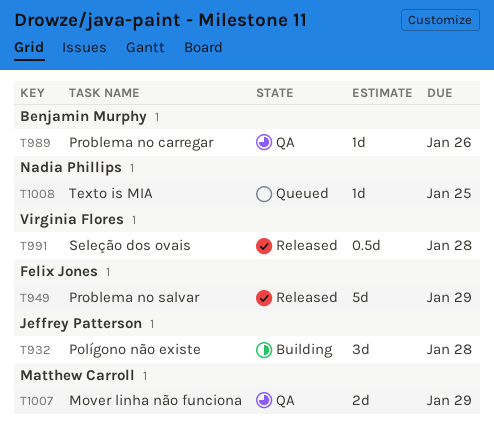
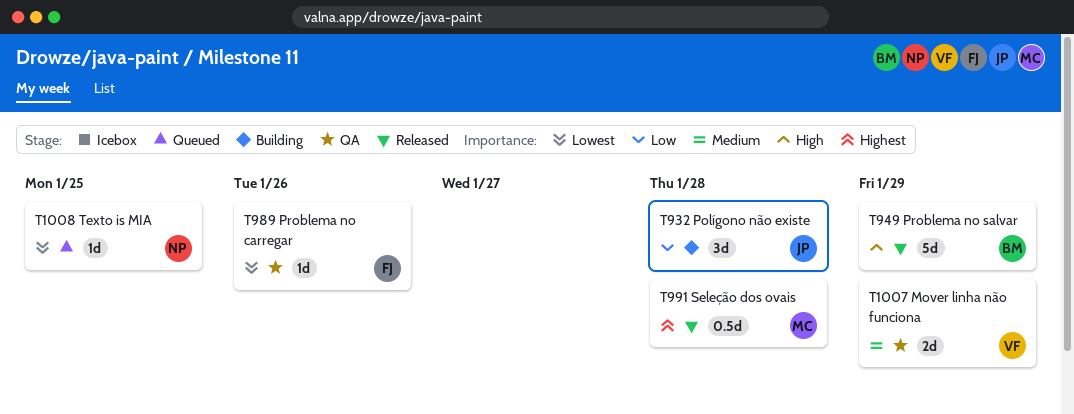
T949, owner: Felix Jones -> Benjamin Murphy
T989, owner: Benjamin Murphy -> Felix Jones
T991, owner: Virginia Flores -> Matthew Carroll
T1007, owner: Matthew Carroll -> Virginia Flores

